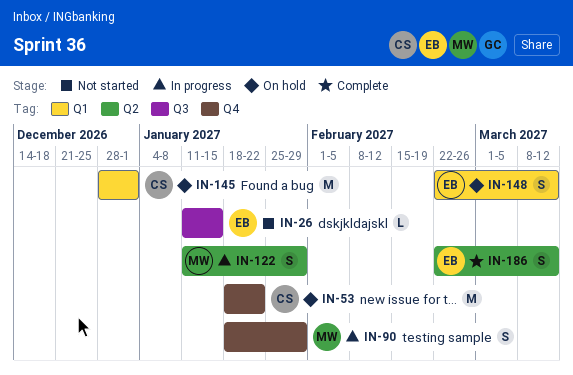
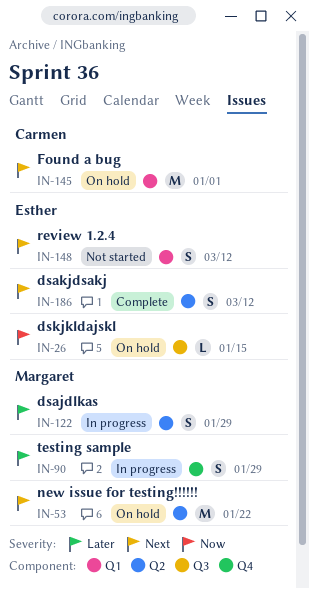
IN-26, status: Not started -> On hold
IN-53, owner: Carmen -> Margaret
IN-53, label: Q4 -> Q2
IN-148, status: On hold -> Not started

